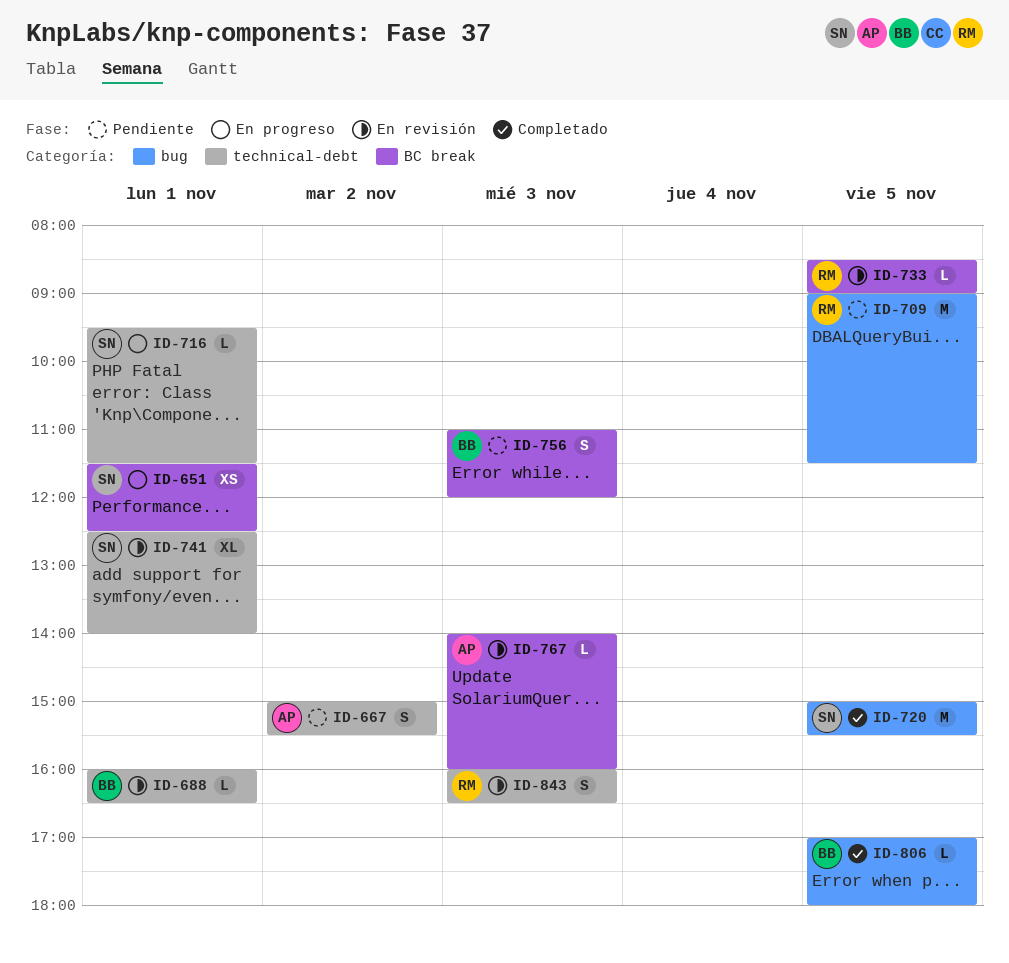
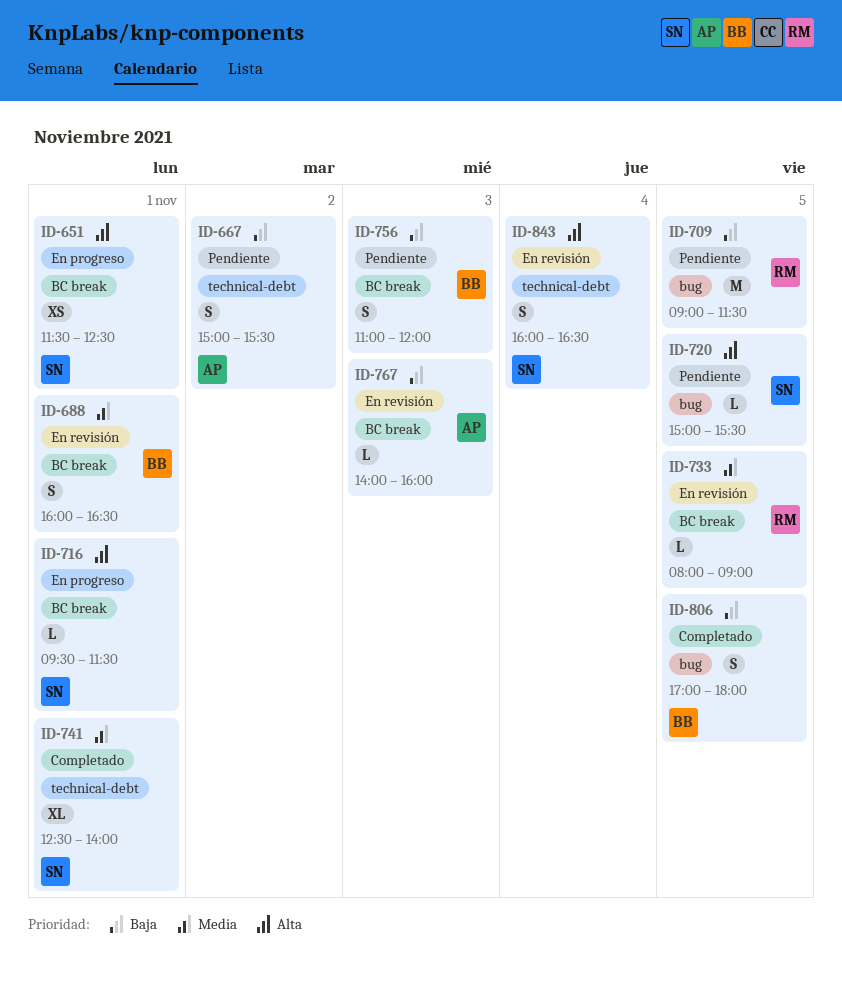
ID-688, label: technical-debt -> BC break
ID-688, estimate: L -> S
ID-716, label: technical-debt -> BC break
ID-720, status: Completado -> Pendiente
ID-720, estimate: M -> L
ID-733, begins: 08:30 -> 08:00
ID-741, status: En revisión -> Completado
ID-806, estimate: L -> S
ID-843, owner: RM -> SN
ID-843, day: Nov 3 -> Nov 4

